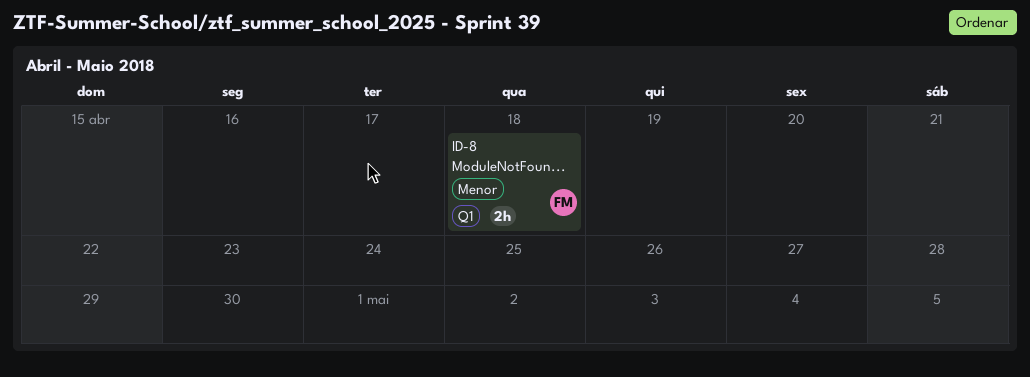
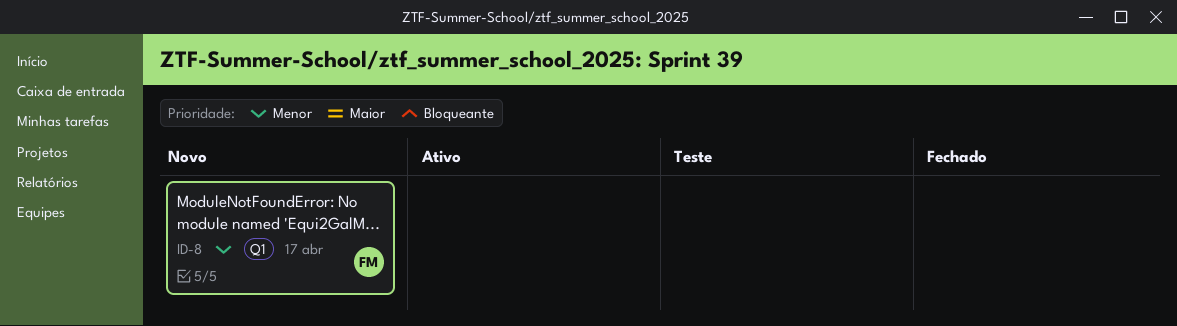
ID-8, due: Apr 18 -> Apr 17

